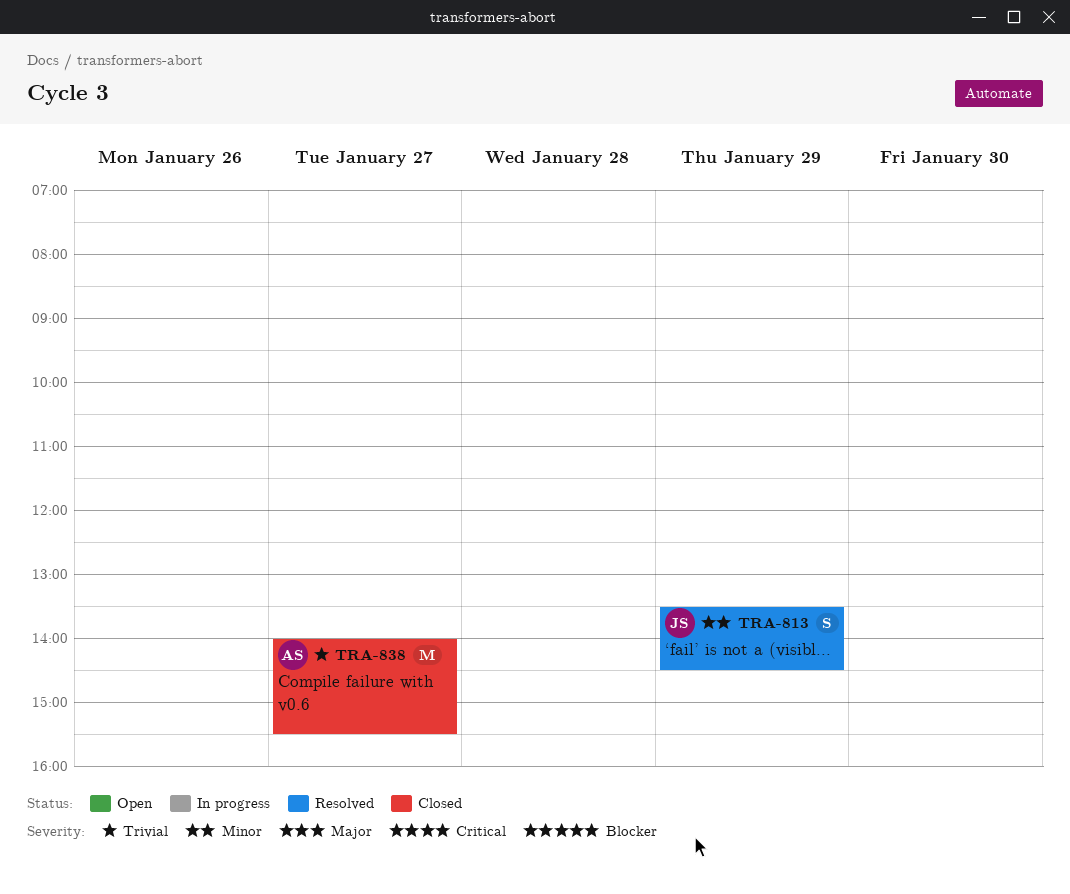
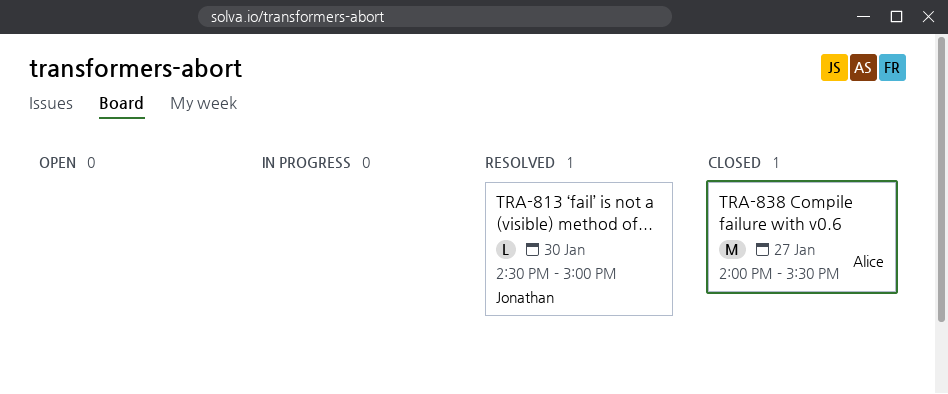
TRA-813, estimate: S -> L
TRA-813, day: Jan 29 -> Jan 30
TRA-813, begins: 13:30 -> 14:30
TRA-813, ends: 14:30 -> 15:00

